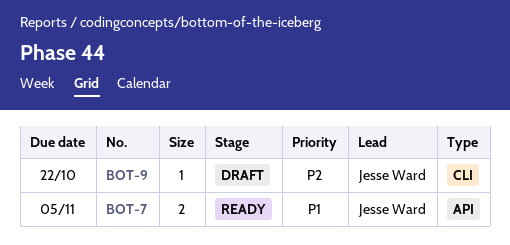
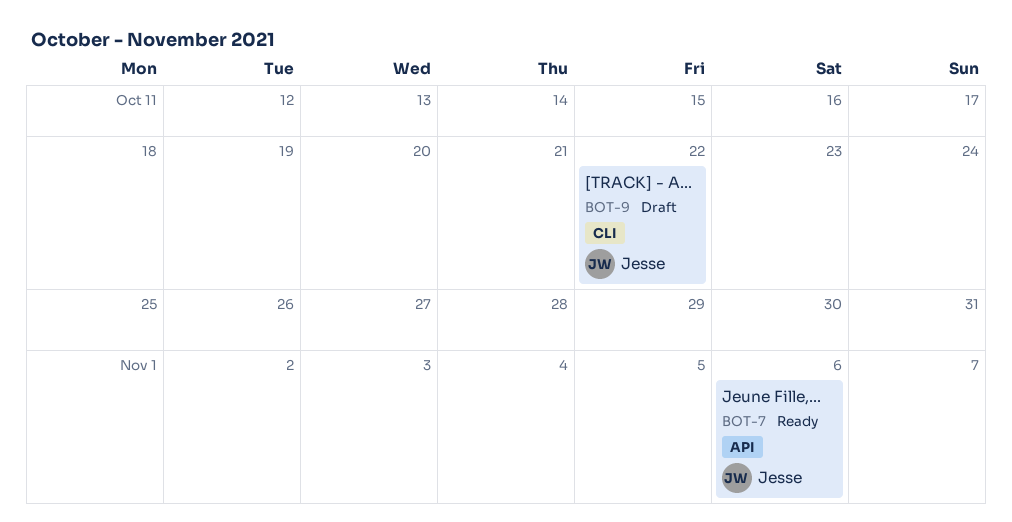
BOT-7, due: Nov 5 -> Nov 6

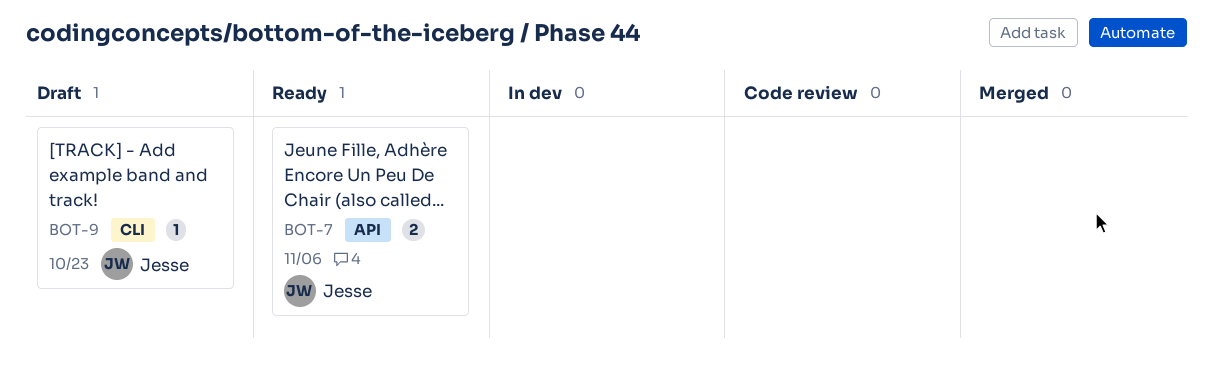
BOT-9, due: Oct 22 -> Oct 23

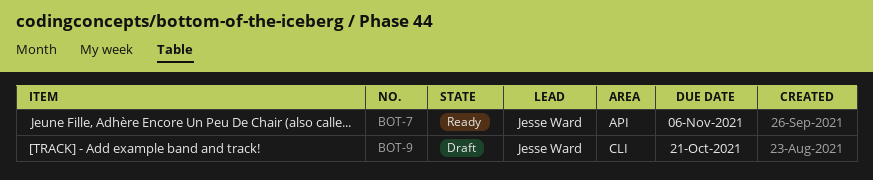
BOT-9, due: Oct 23 -> Oct 21

